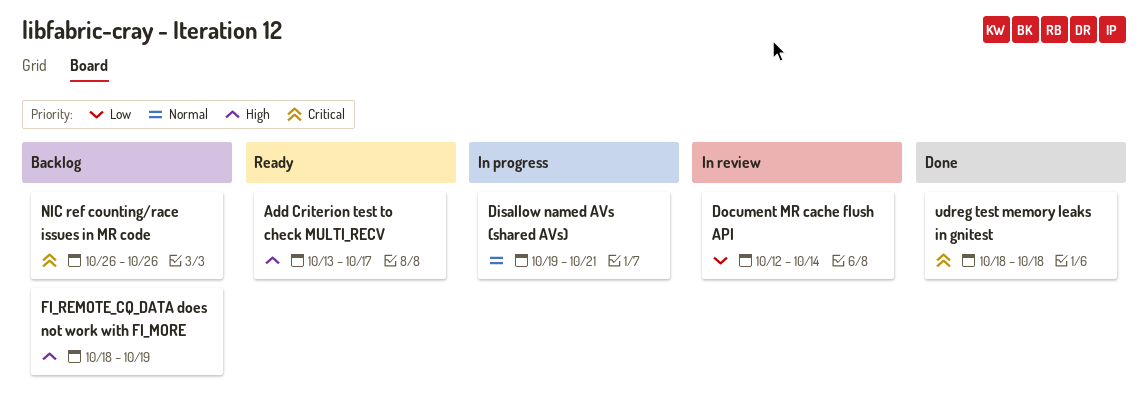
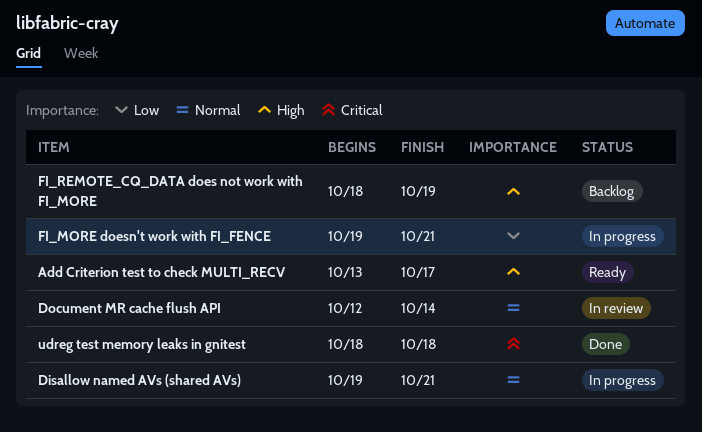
Document MR cache flush API, priority: Low -> Normal
FI_MORE doesn't work with FI_FENCE: none -> present
NIC ref counting/race issues in MR code: present -> none

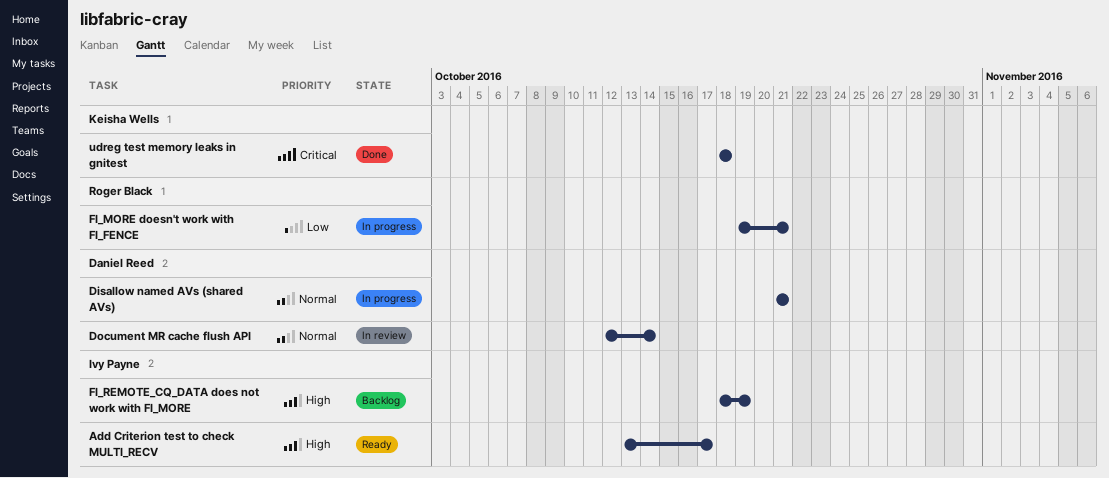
Disallow named AVs (shared AVs), start: Oct 19 -> Oct 21

